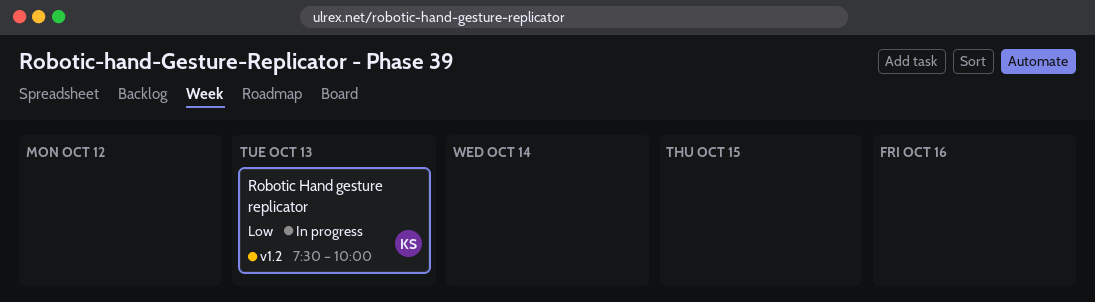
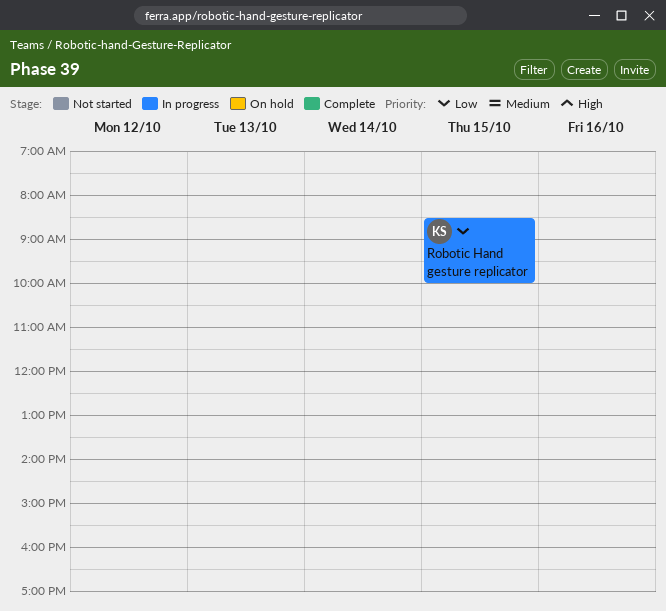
Robotic Hand gesture replicator, day: Oct 13 -> Oct 15
Robotic Hand gesture replicator, begins: 07:30 -> 08:30

